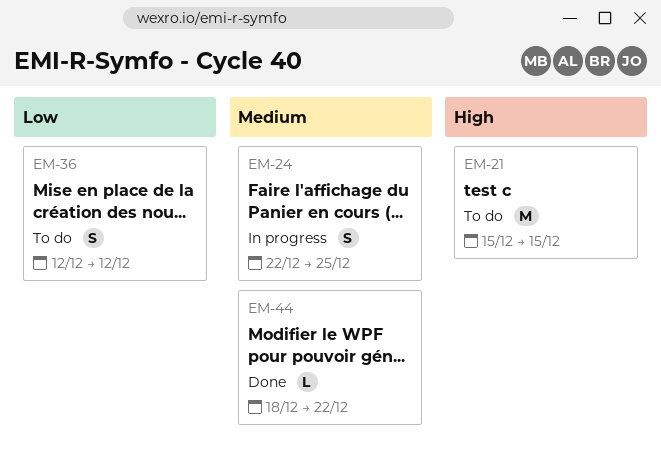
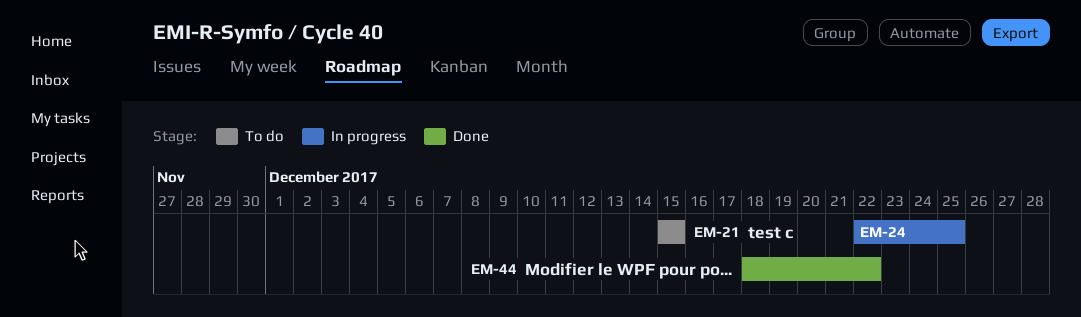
EM-36: present -> none

